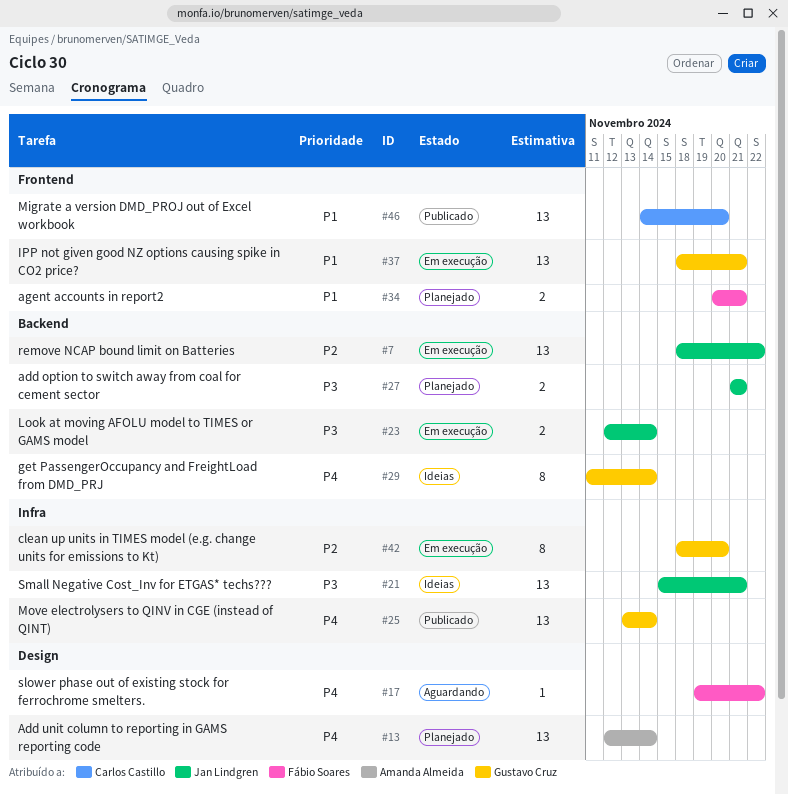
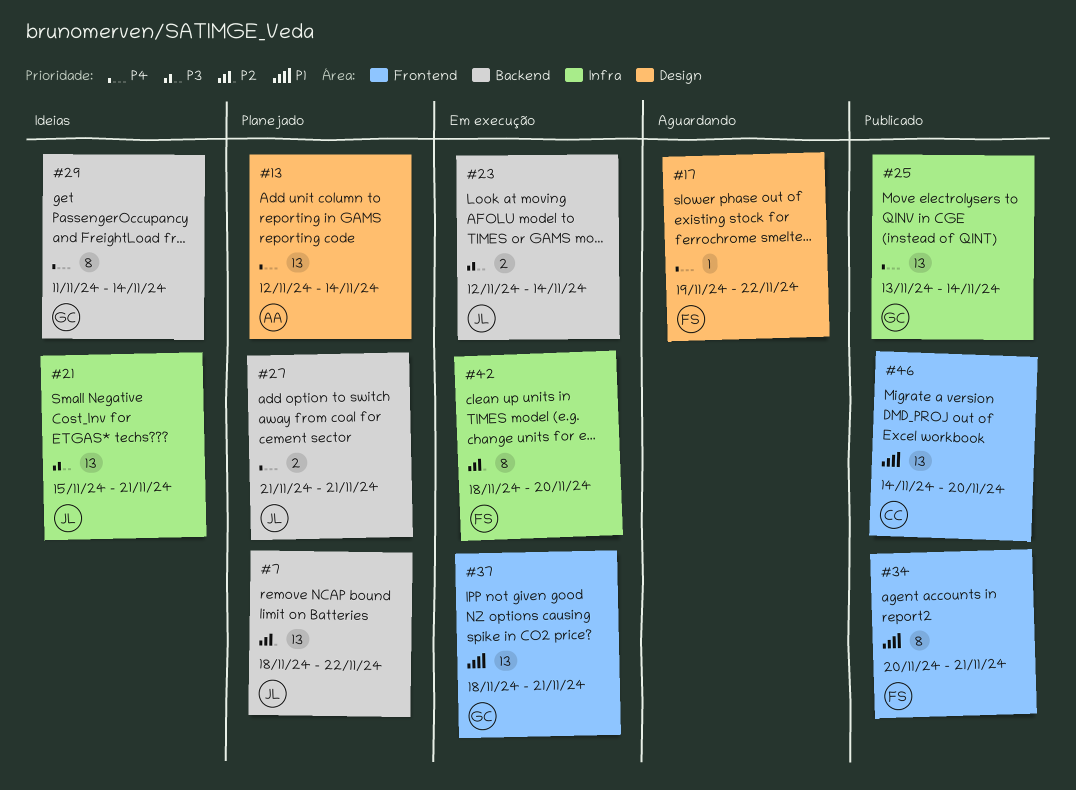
#7, status: Em execução -> Planejado
#27, priority: P3 -> P4
#34, status: Planejado -> Publicado
#34, estimate: 2 -> 8
#42, owner: Gustavo Cruz -> Fábio Soares

